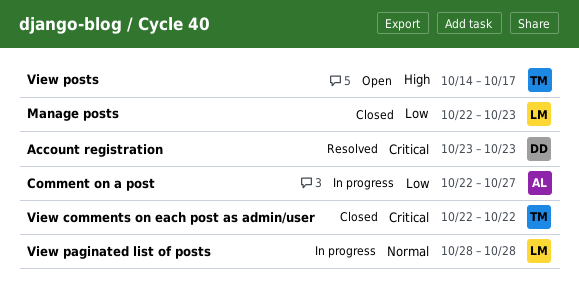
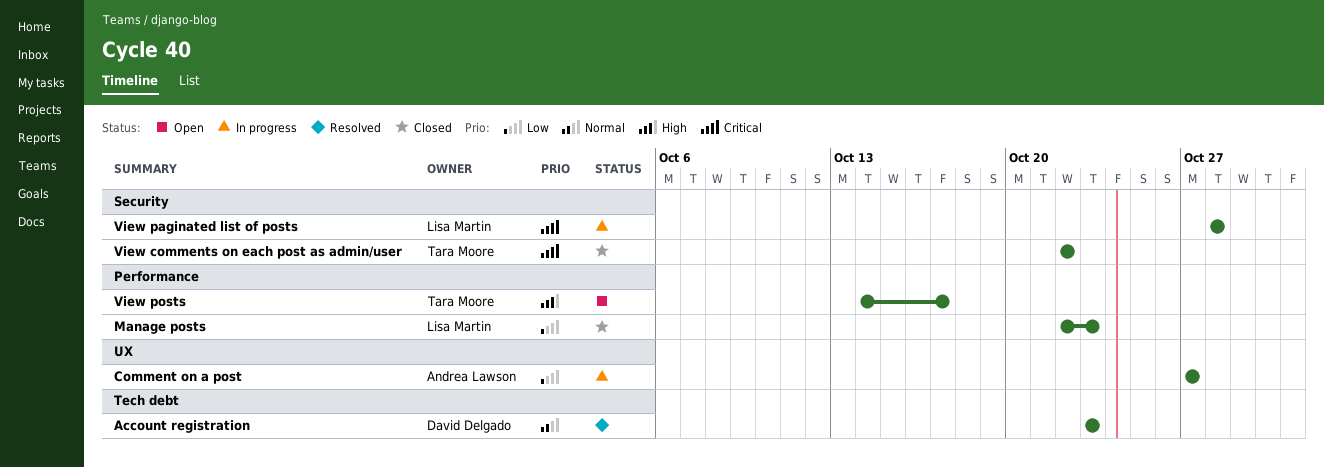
Account registration, priority: Critical -> Normal
Comment on a post, start: Oct 22 -> Oct 27
View paginated list of posts, priority: Normal -> Critical

